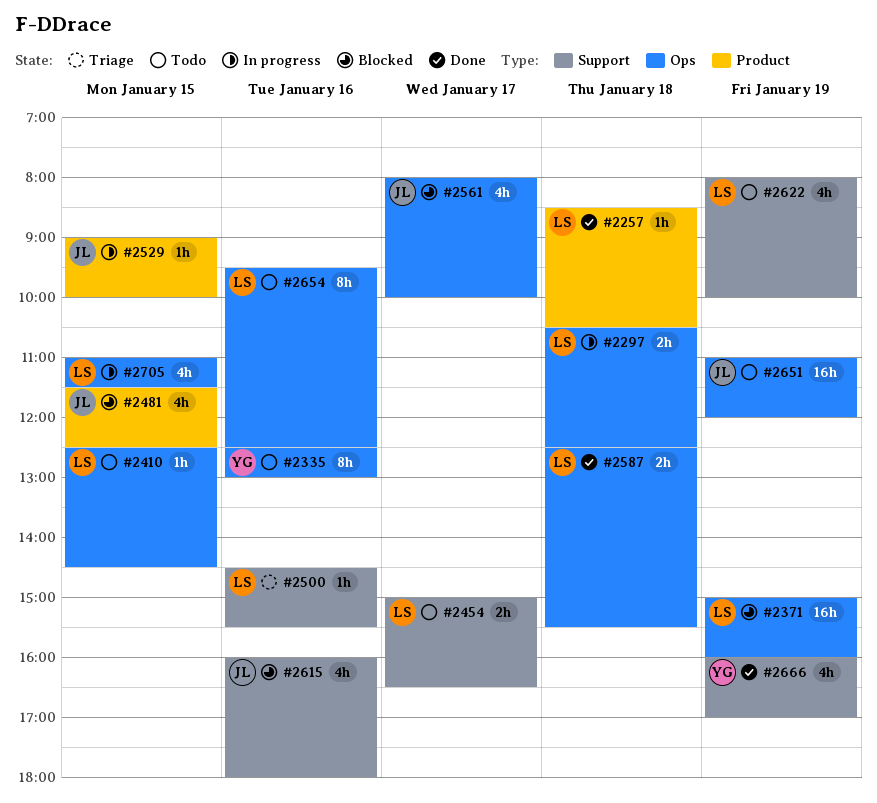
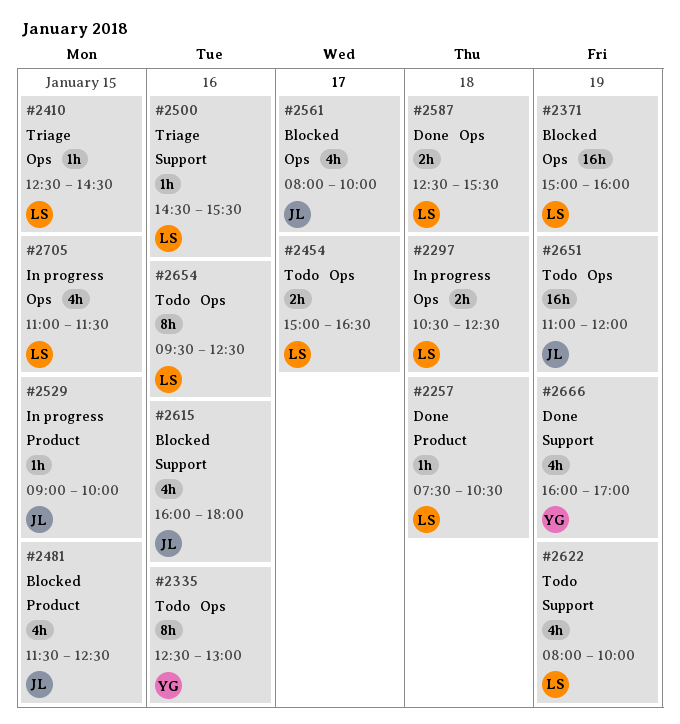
#2257, begins: 08:30 -> 07:30
#2410, status: Todo -> Triage
#2454, label: Support -> Ops

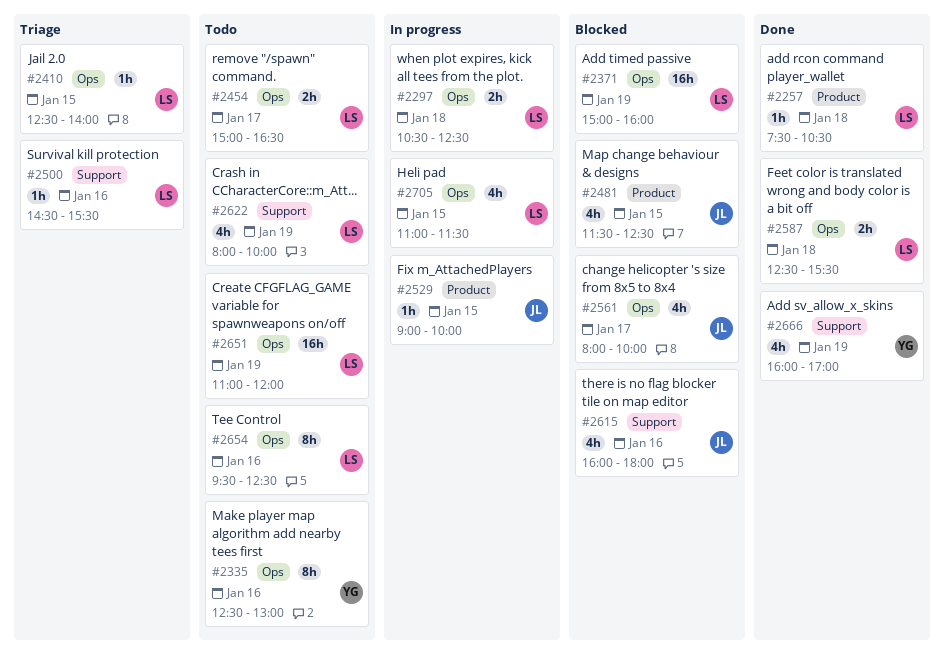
#2410, ends: 14:30 -> 14:00
#2651, owner: JL -> LS

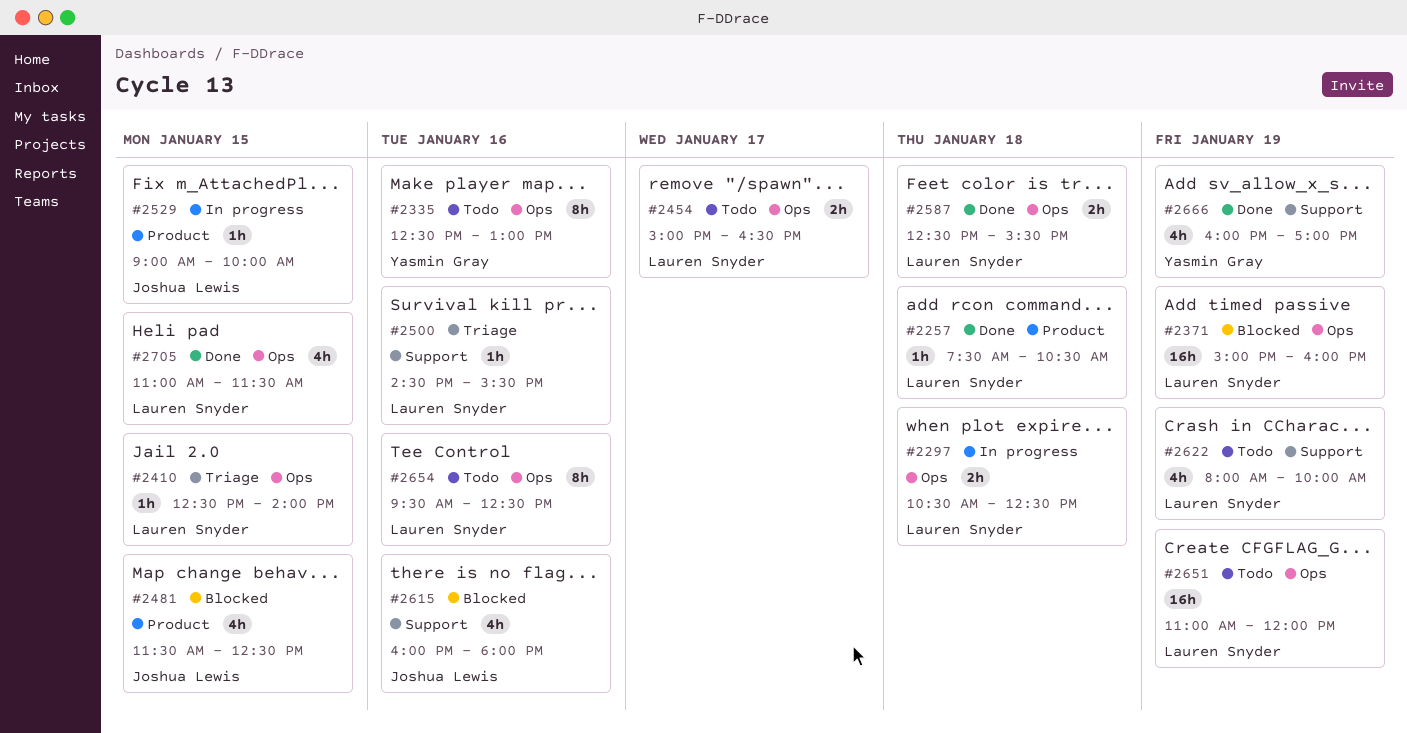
#2561: present -> none
#2705, status: In progress -> Done

